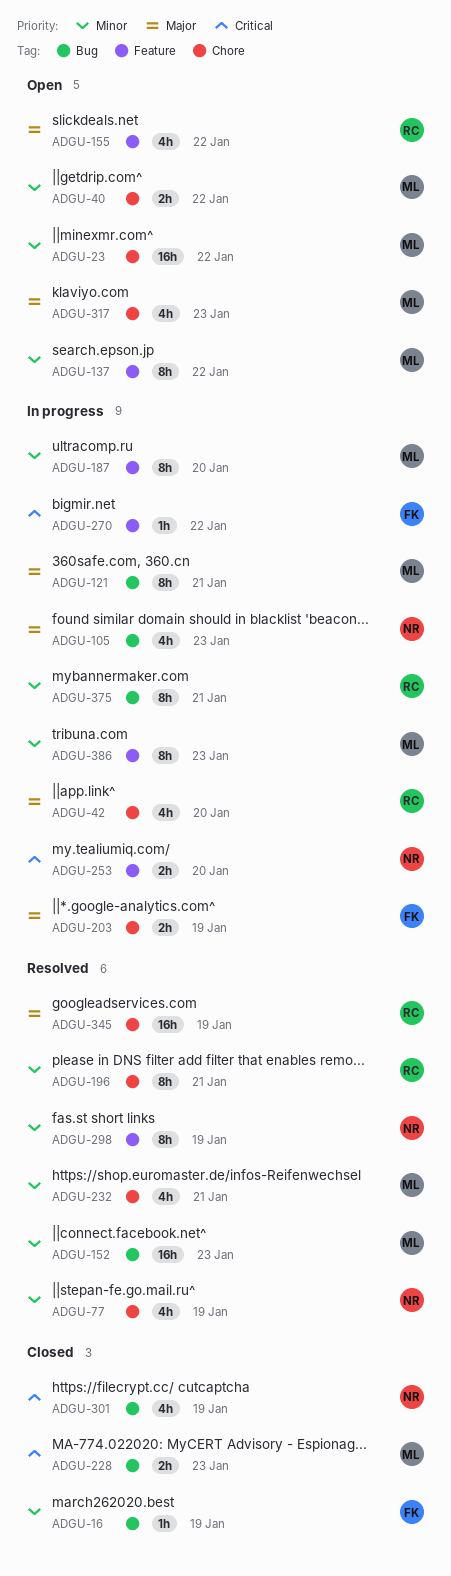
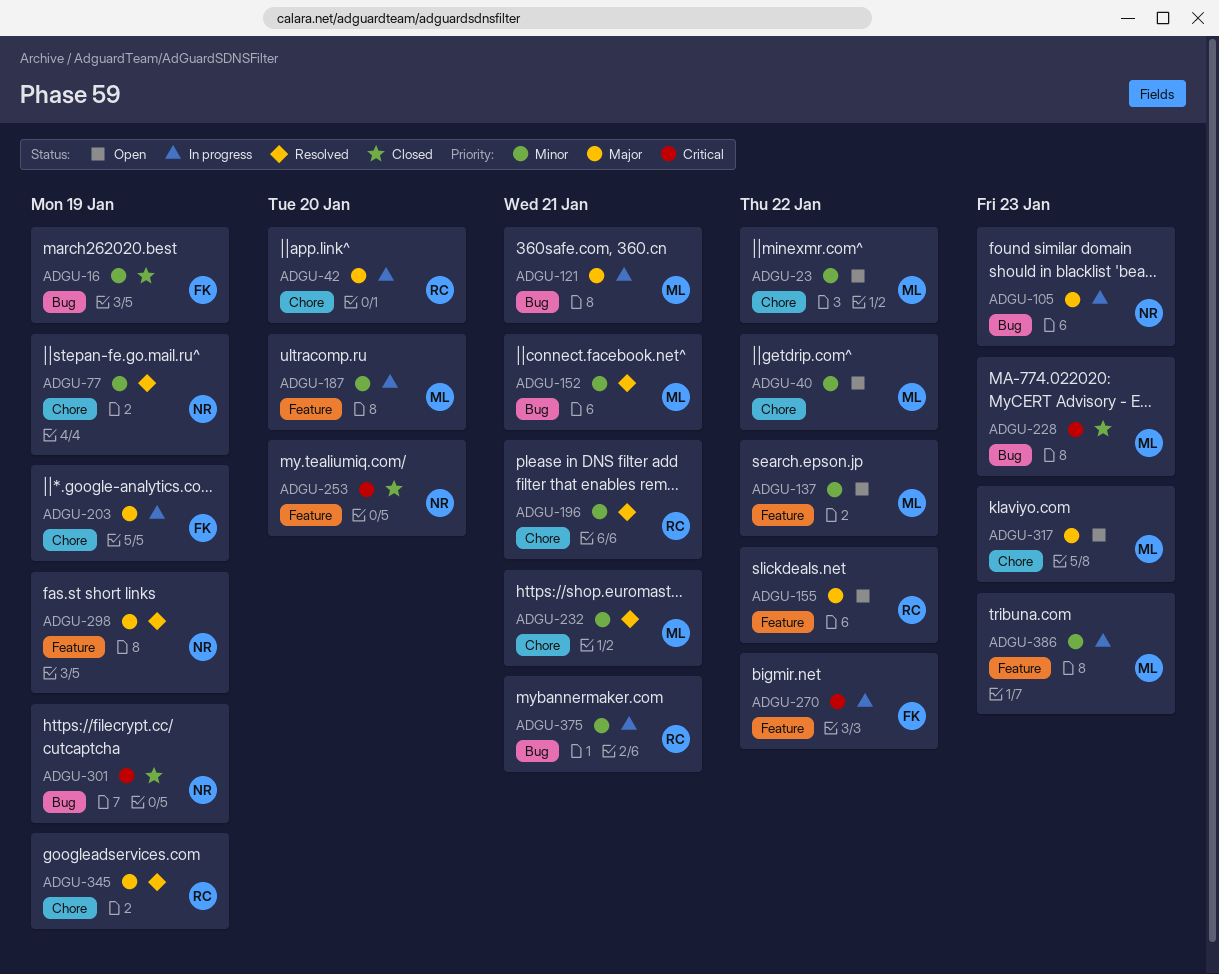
ADGU-152, due: Jan 23 -> Jan 21
ADGU-253, status: In progress -> Closed
ADGU-298, priority: Minor -> Major

